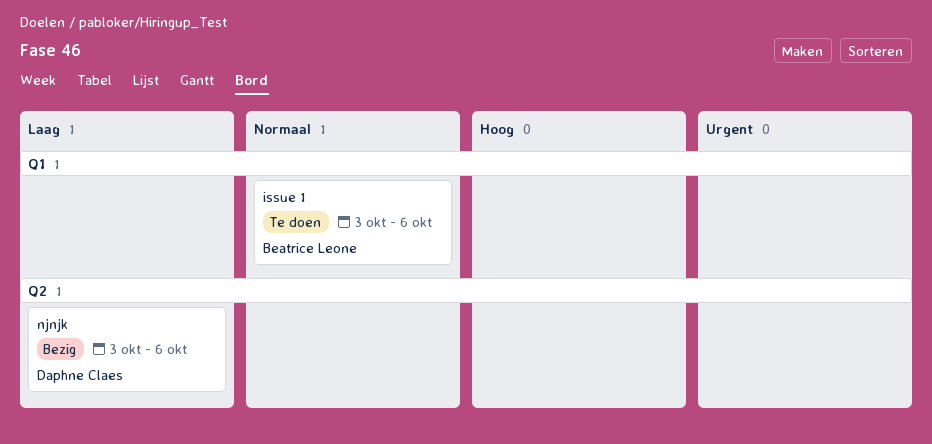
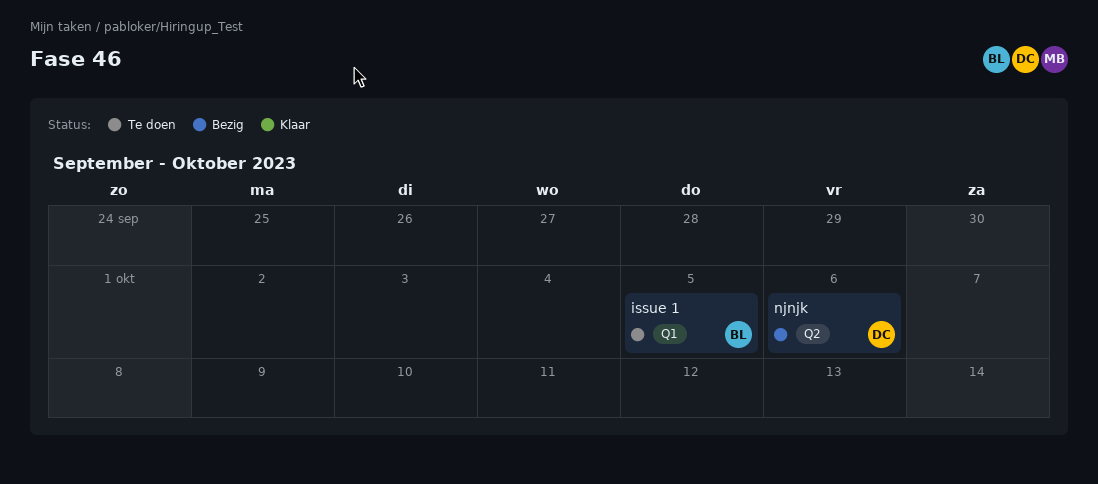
issue 1, due: Oct 6 -> Oct 5

